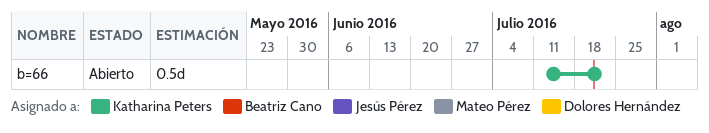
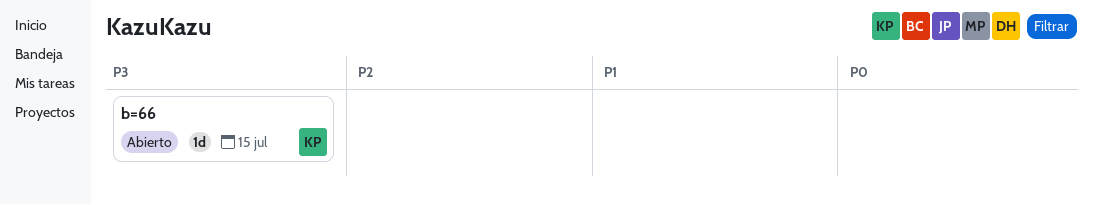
b=66, estimate: 0.5d -> 1d
b=66, due: Jul 22 -> Jul 15

